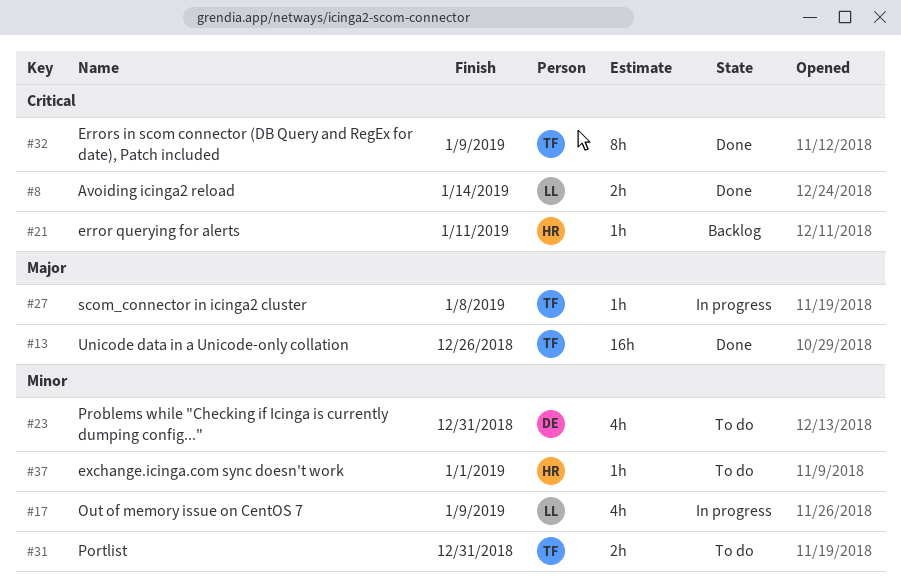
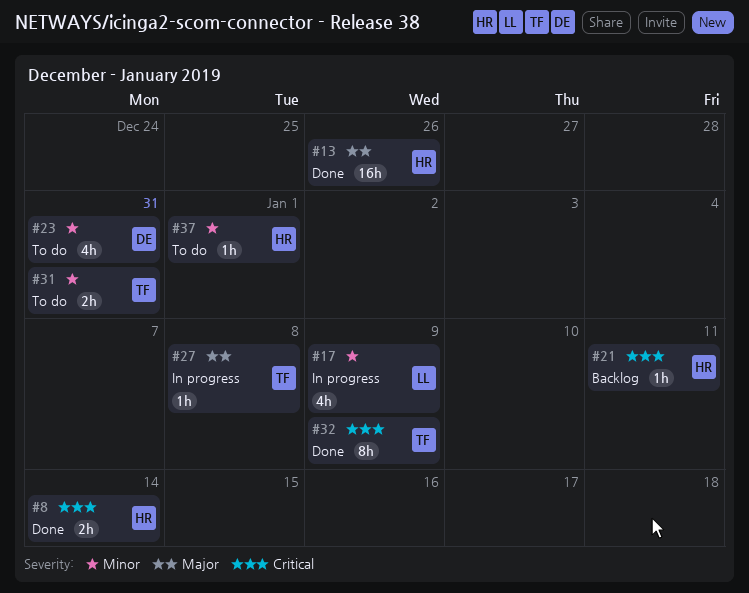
#8, owner: LL -> HR
#13, owner: TF -> HR

